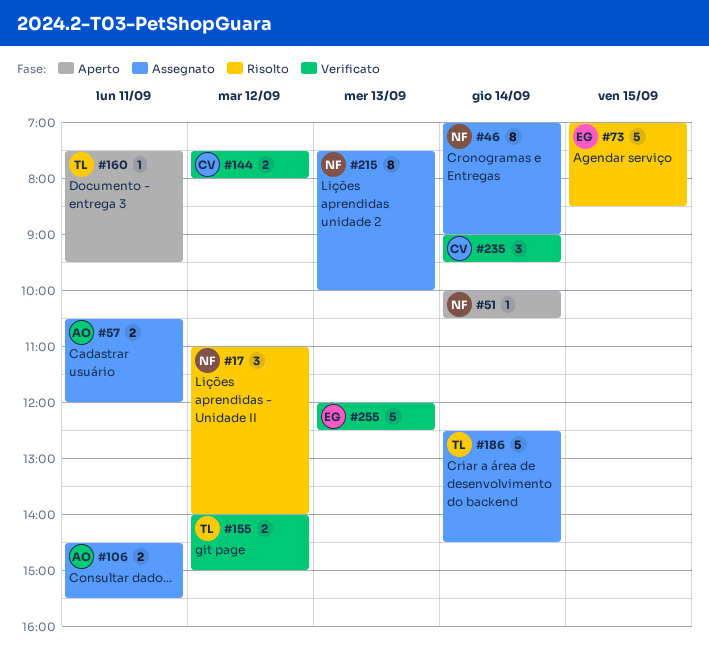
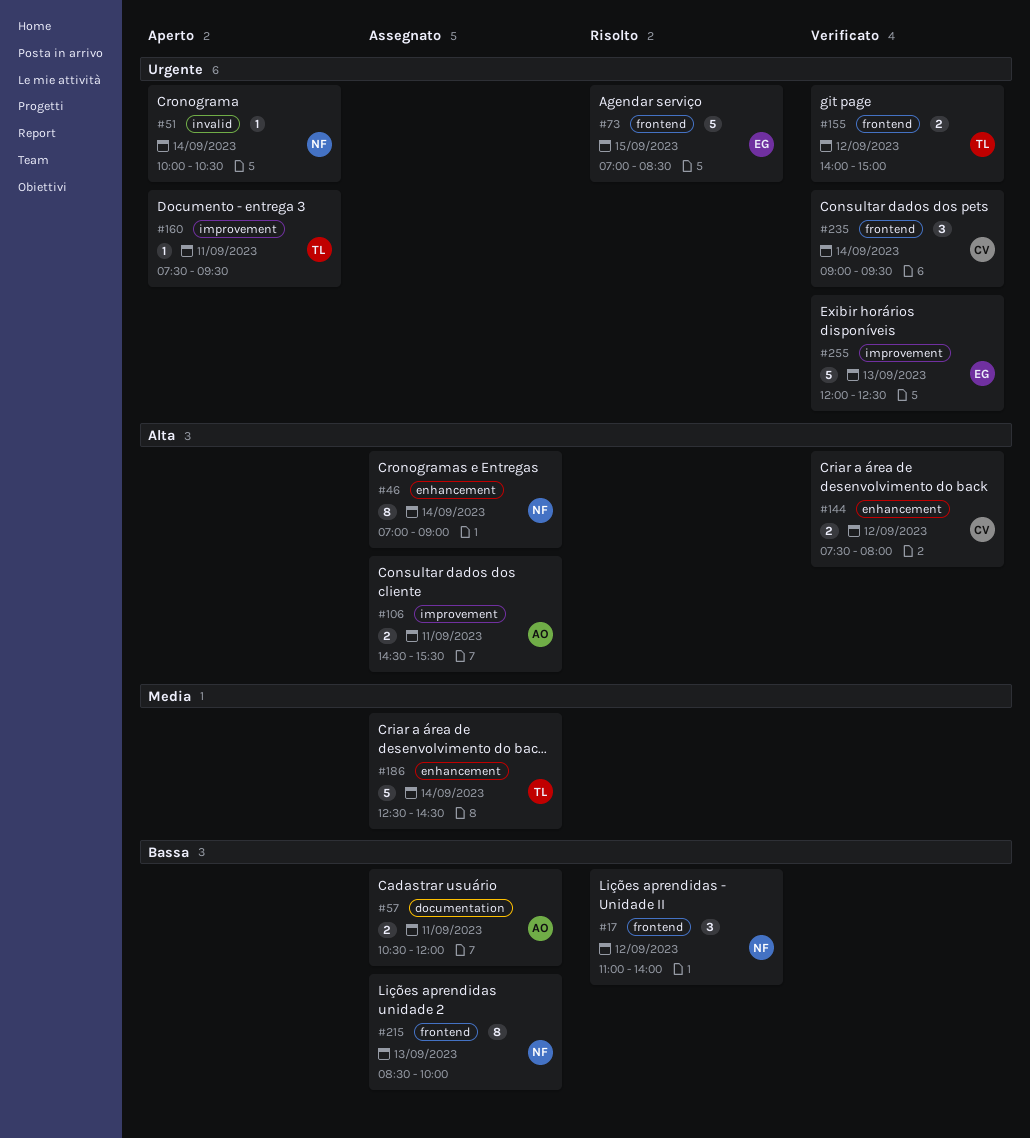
#215, begins: 07:30 -> 08:30

